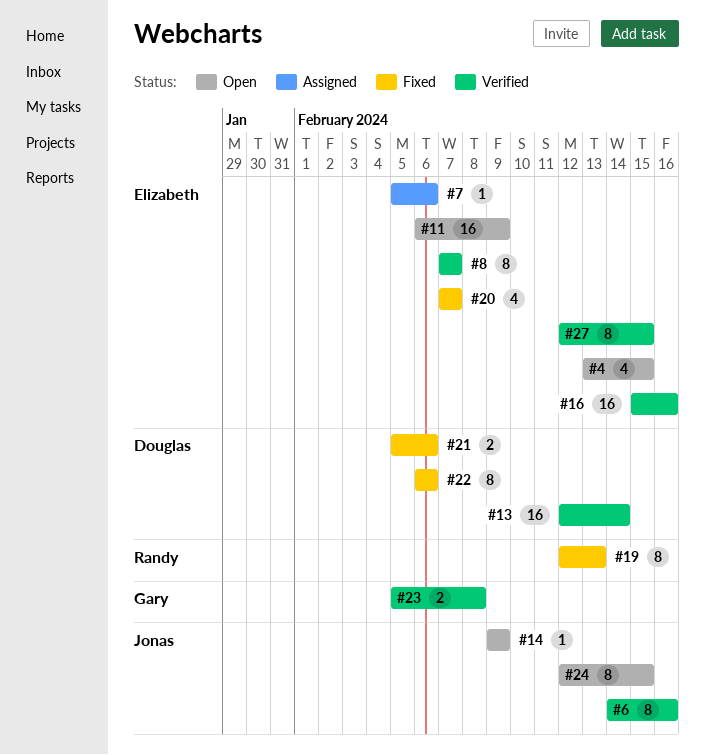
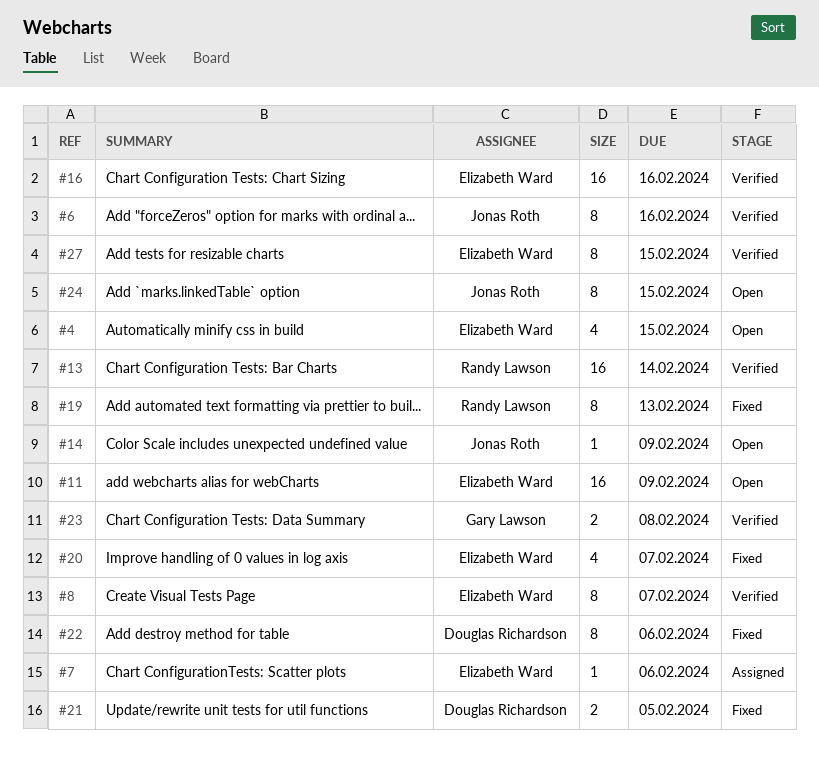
#13, owner: Douglas Richardson -> Randy Lawson
#21, due: Feb 6 -> Feb 5

